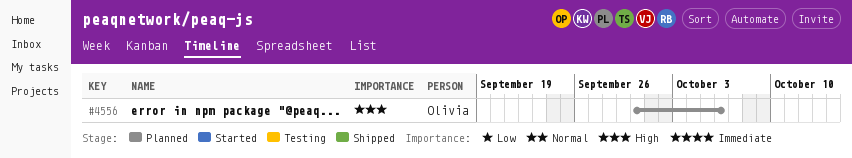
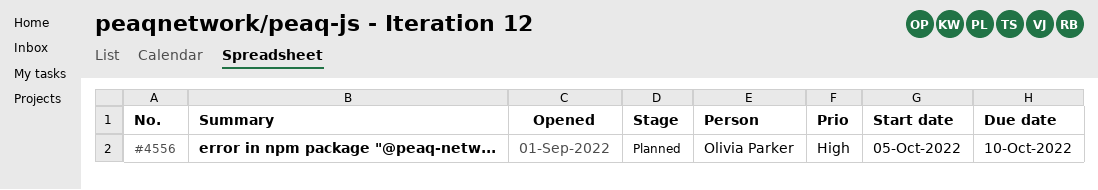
#4556, start: Sep 30 -> Oct 5
#4556, due: Oct 6 -> Oct 10

